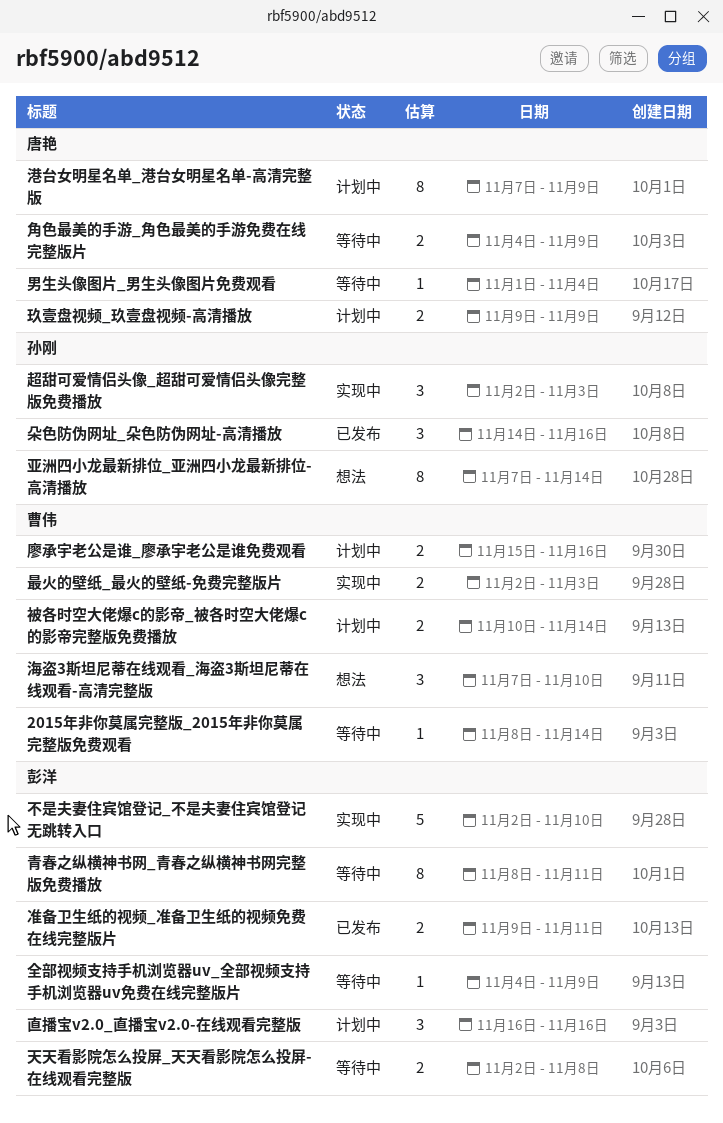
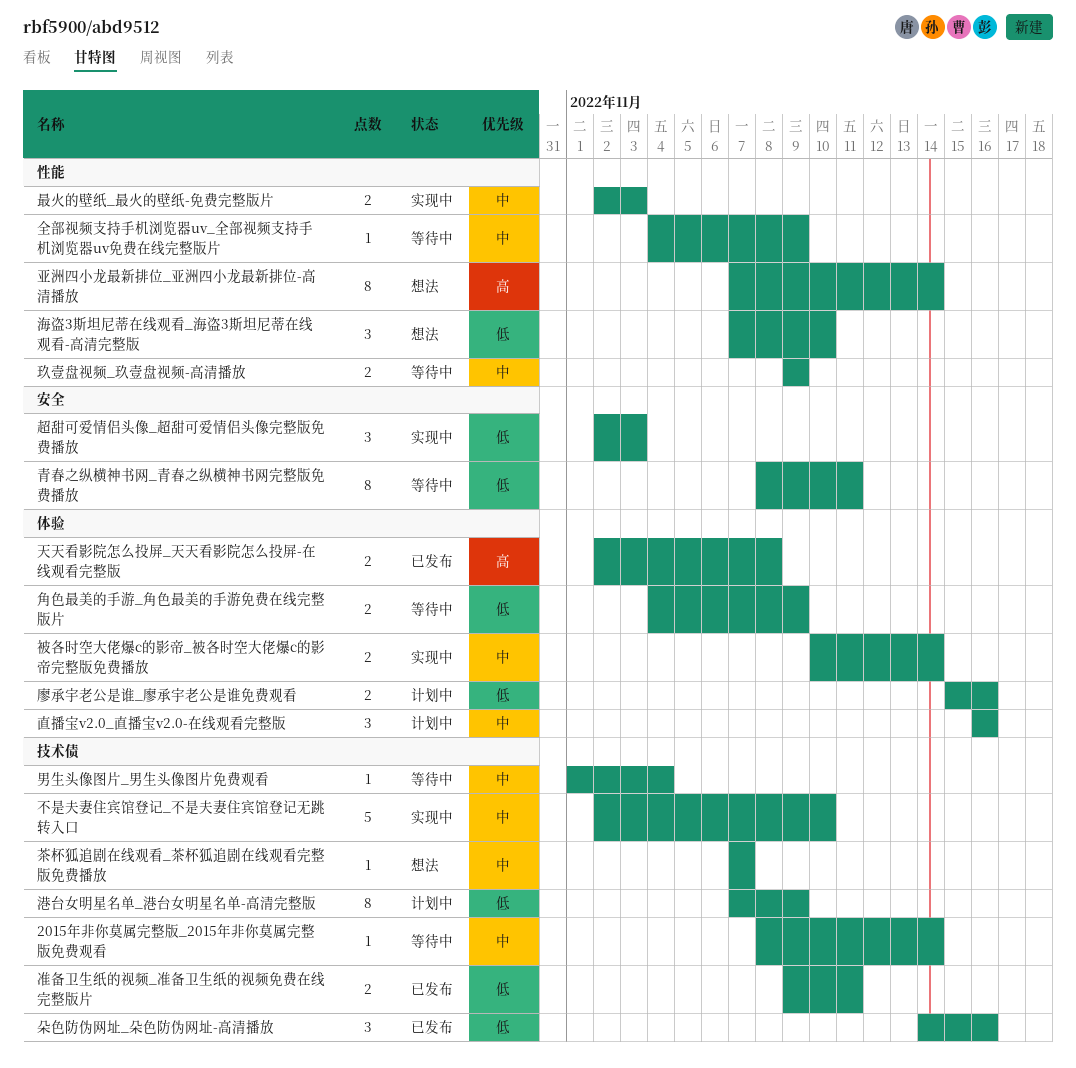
天天看影院怎么投屏_天天看影院怎么投屏-在线观看完整版, status: 等待中 -> 已发布
玖壹盘视频_玖壹盘视频-高清播放, status: 计划中 -> 等待中
茶杯狐追剧在线观看_茶杯狐追剧在线观看完整版免费播放: none -> present
被各时空大佬爆c的影帝_被各时空大佬爆c的影帝完整版免费播放, status: 计划中 -> 实现中

